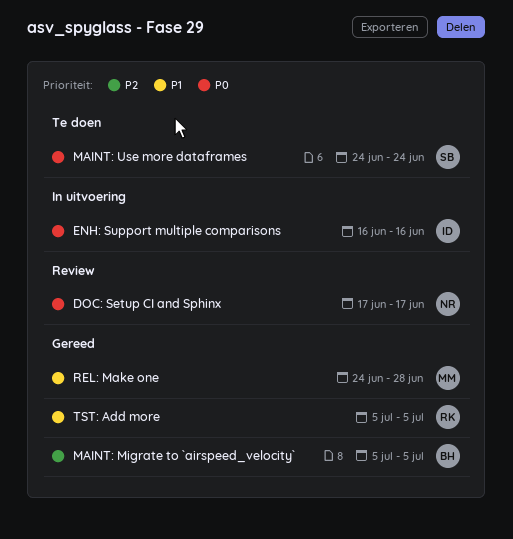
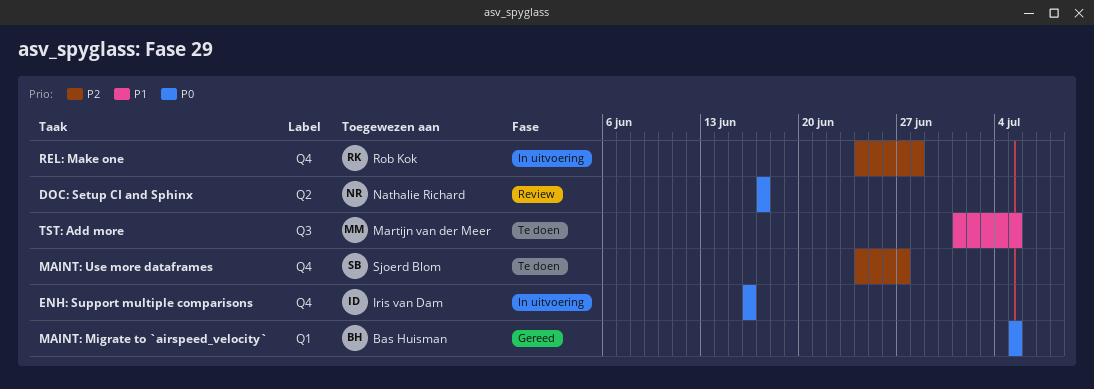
MAINT: Migrate to `airspeed_velocity`, priority: P2 -> P0
MAINT: Use more dataframes, priority: P0 -> P2
MAINT: Use more dataframes, due: Jun 24 -> Jun 27
REL: Make one, status: Gereed -> In uitvoering
REL: Make one, owner: Martijn van der Meer -> Rob Kok
REL: Make one, priority: P1 -> P2
TST: Add more, status: Gereed -> Te doen
TST: Add more, owner: Rob Kok -> Martijn van der Meer
TST: Add more, start: Jul 5 -> Jul 1

